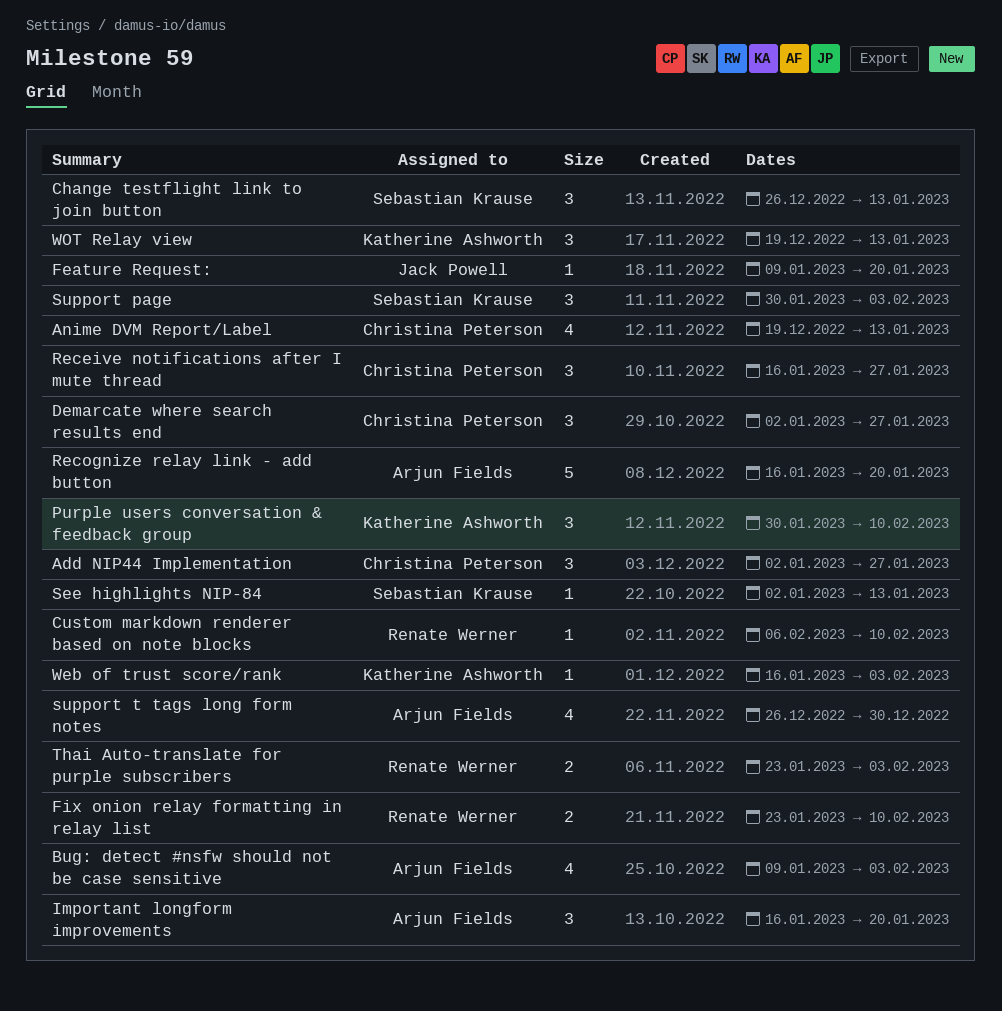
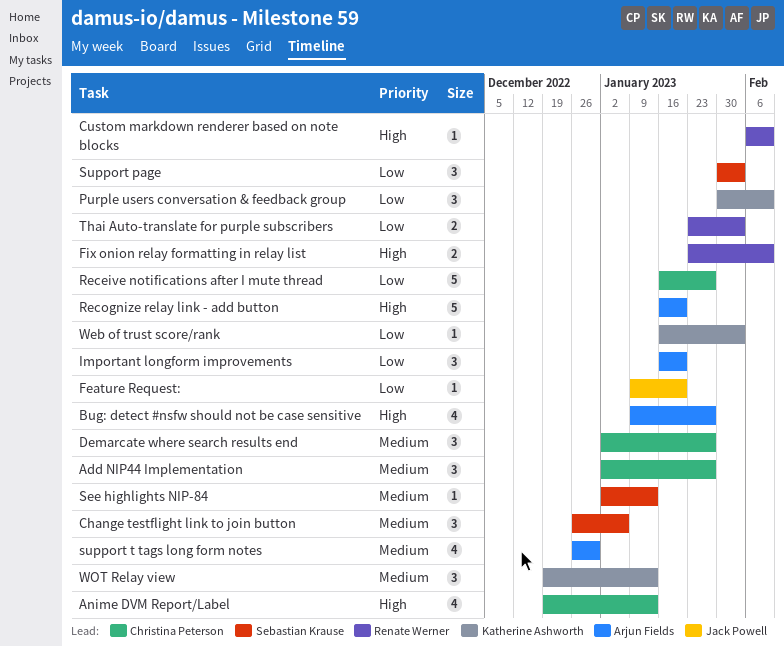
Bug: detect #nsfw should not be case sensitive, due: Feb 3 -> Jan 27
Change testflight link to join button, due: Jan 13 -> Jan 6
Receive notifications after I mute thread, estimate: 3 -> 5

